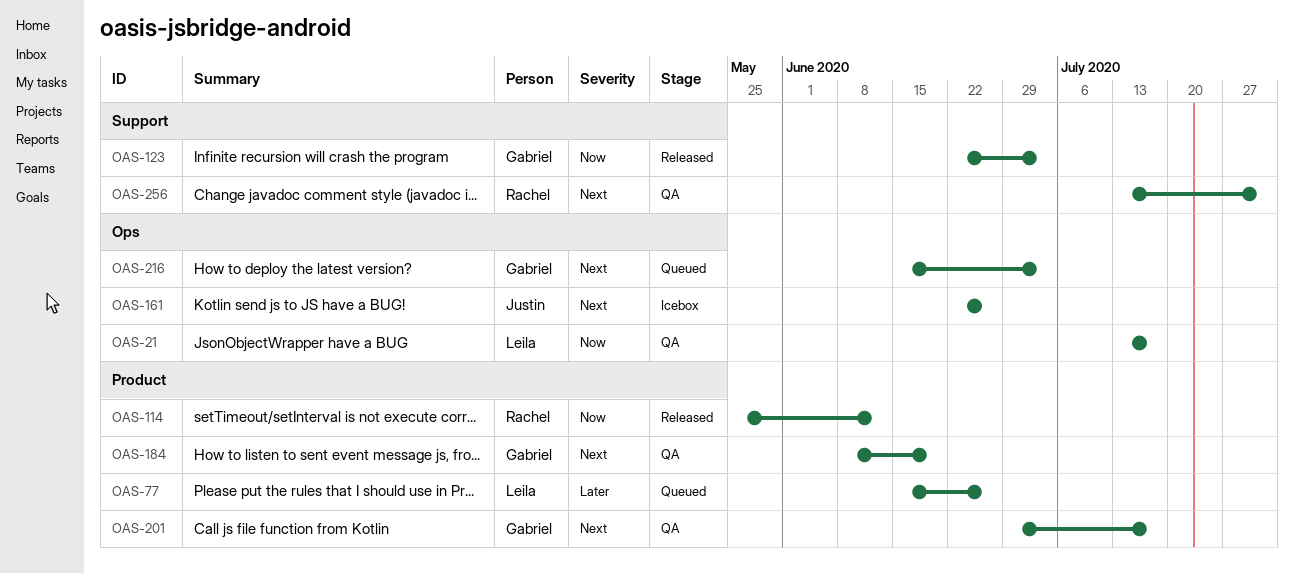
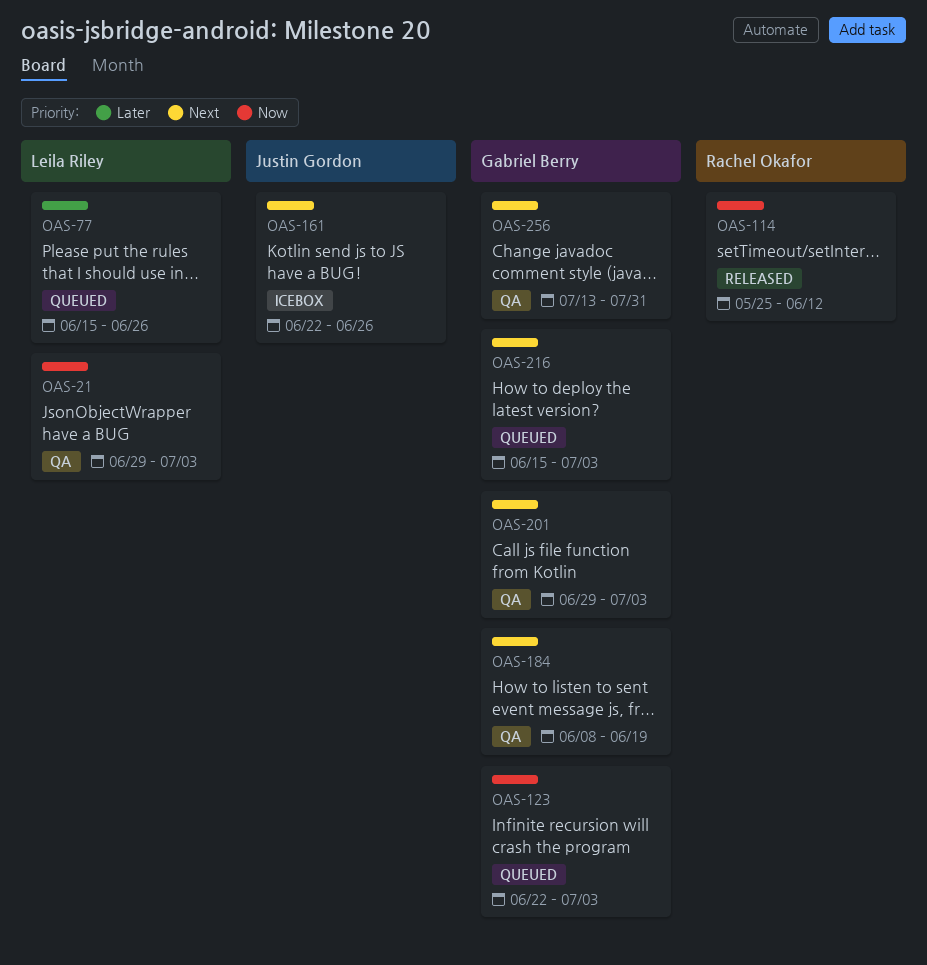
OAS-21, start: Jul 13 -> Jun 29
OAS-21, due: Jul 17 -> Jul 3
OAS-123, status: Released -> Queued
OAS-201, due: Jul 17 -> Jul 3
OAS-256, owner: Rachel Okafor -> Gabriel Berry

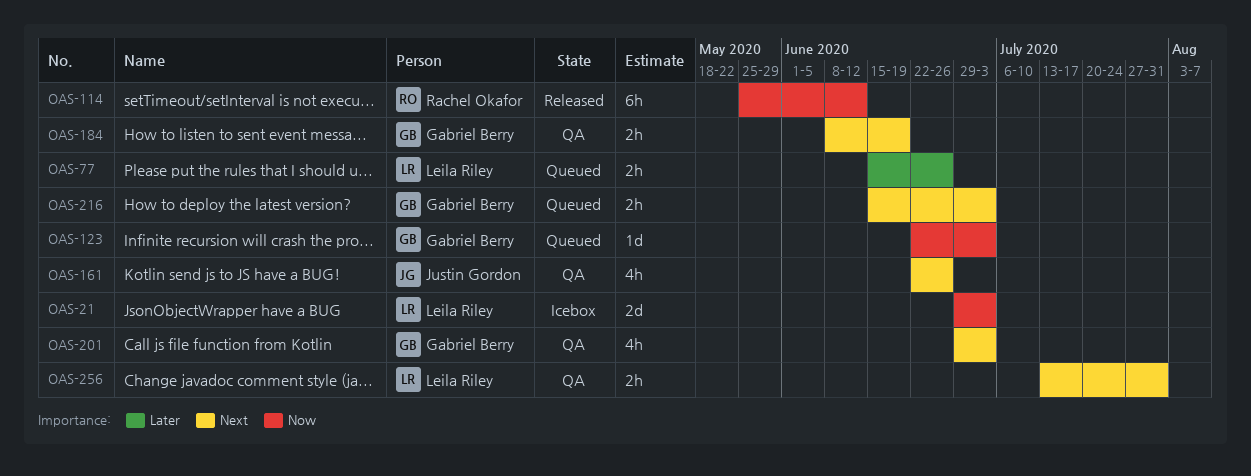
OAS-21, status: QA -> Icebox
OAS-161, status: Icebox -> QA
OAS-256, owner: Gabriel Berry -> Leila Riley

